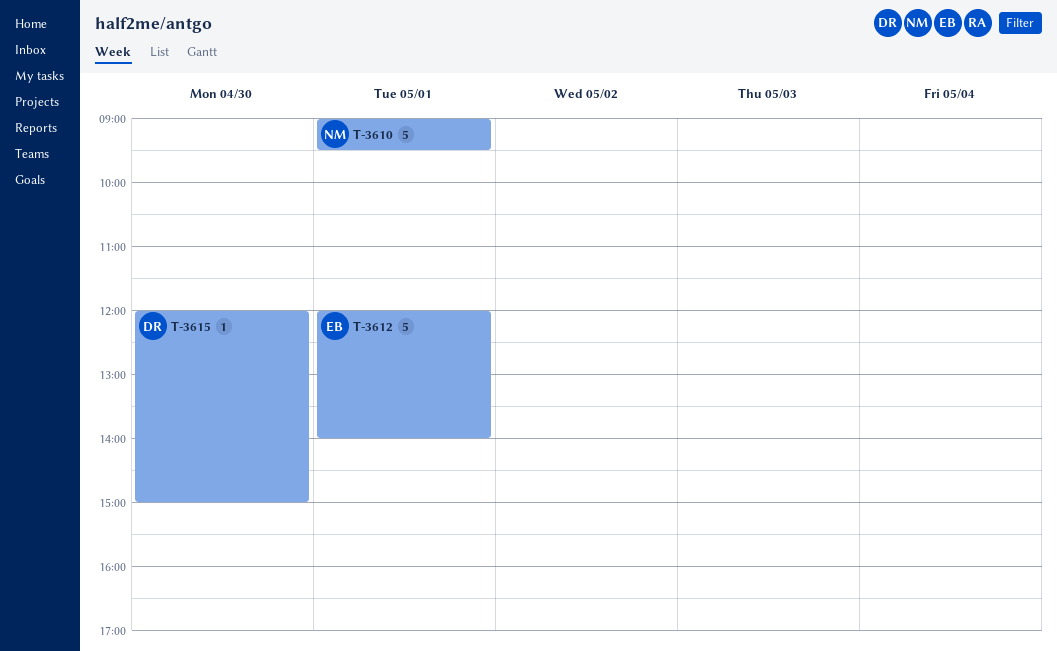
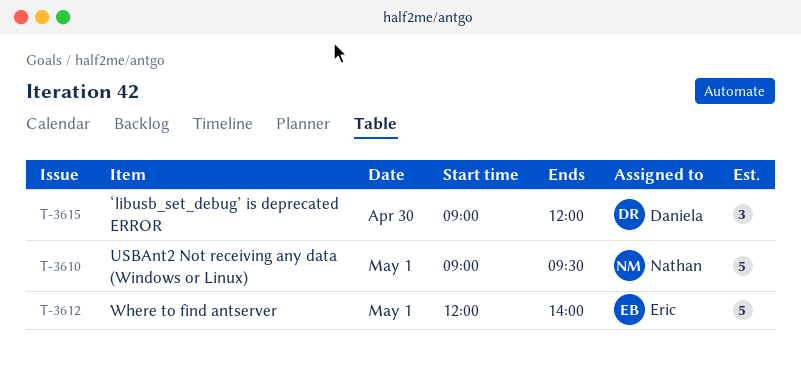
T-3615, estimate: 1 -> 3
T-3615, begins: 12:00 -> 09:00
T-3615, ends: 15:00 -> 12:00

